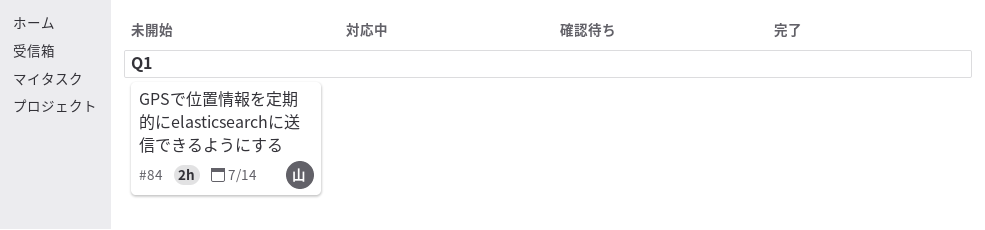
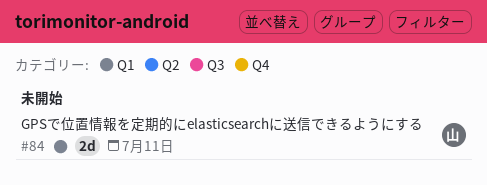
#84, estimate: 2h -> 2d
#84, due: Jul 14 -> Jul 11

